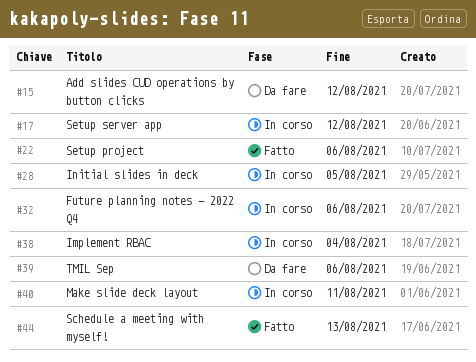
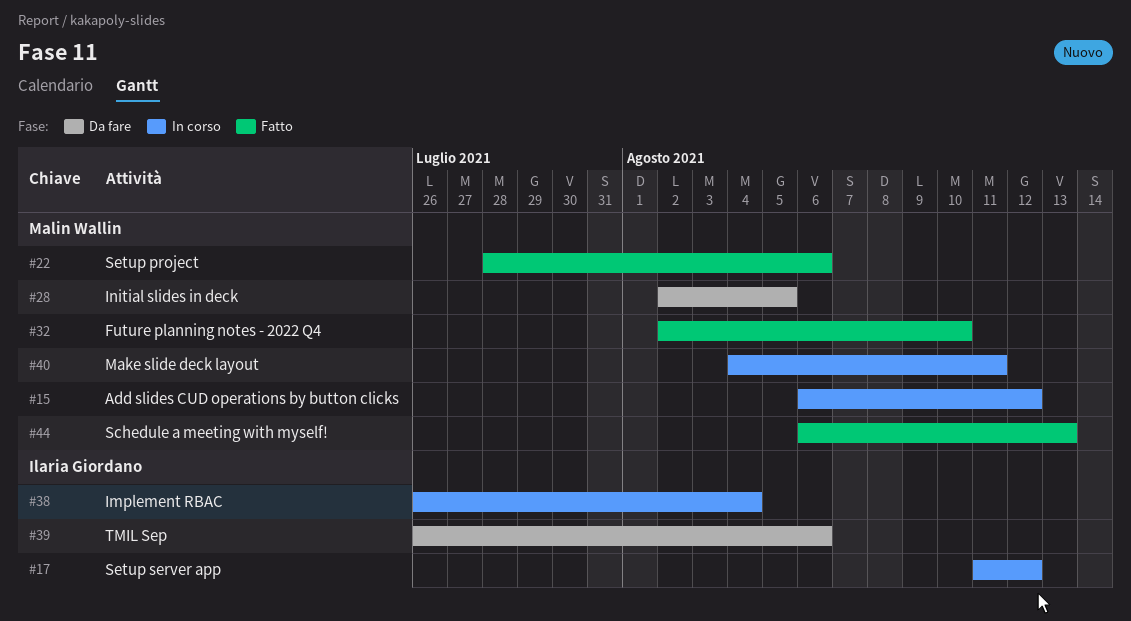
#15, status: Da fare -> In corso
#28, status: In corso -> Da fare
#32, status: In corso -> Fatto
#32, due: Aug 6 -> Aug 10

